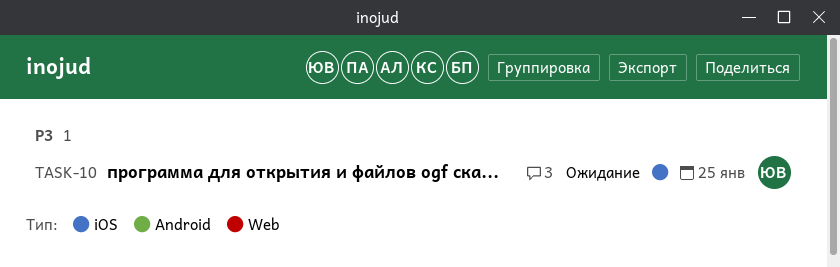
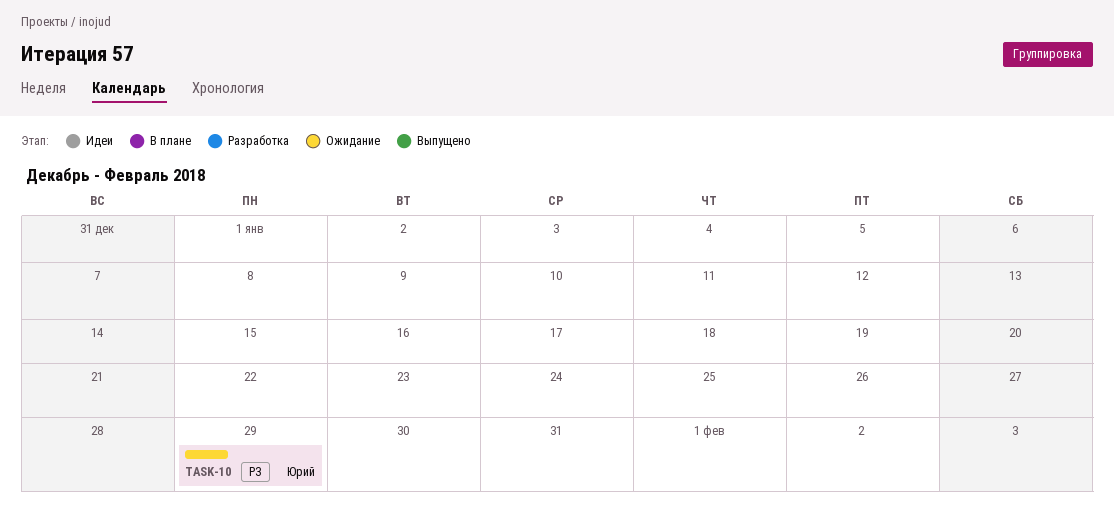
TASK-10, due: Jan 25 -> Jan 29

